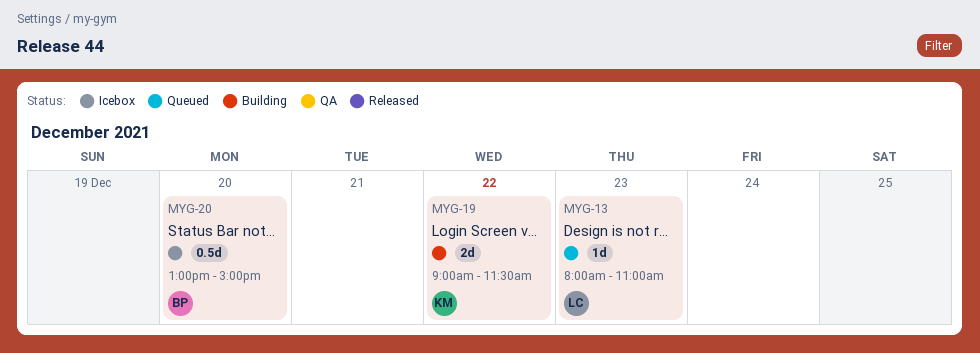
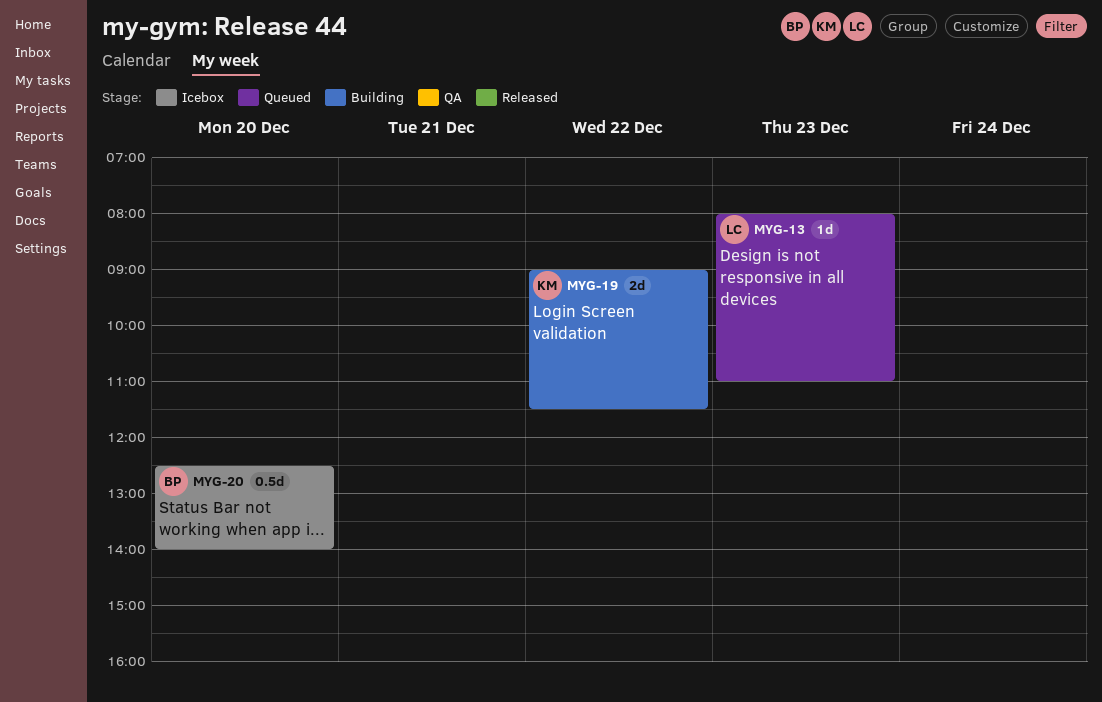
MYG-20, begins: 13:00 -> 12:30
MYG-20, ends: 15:00 -> 14:00

